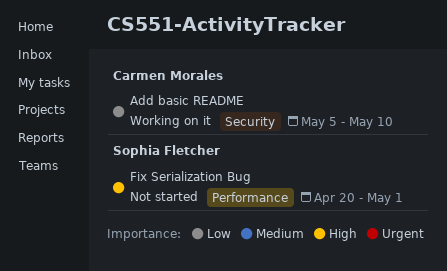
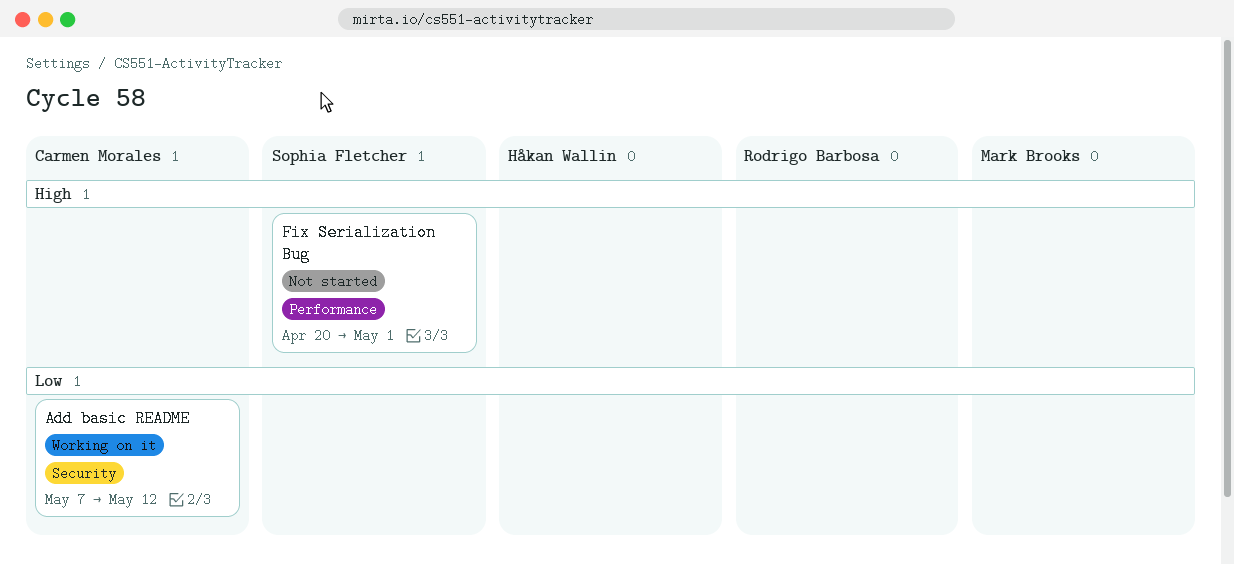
Add basic README, start: May 5 -> May 7
Add basic README, due: May 10 -> May 12

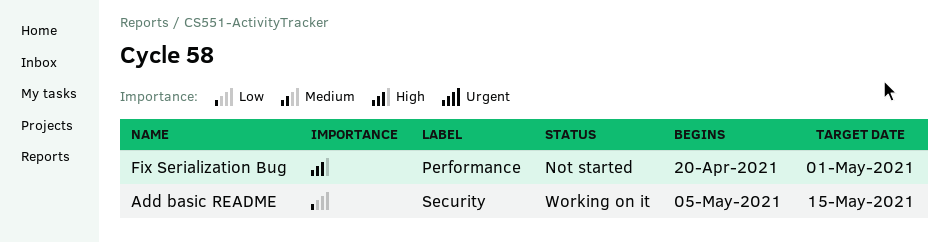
Add basic README, start: May 7 -> May 5
Add basic README, due: May 12 -> May 15

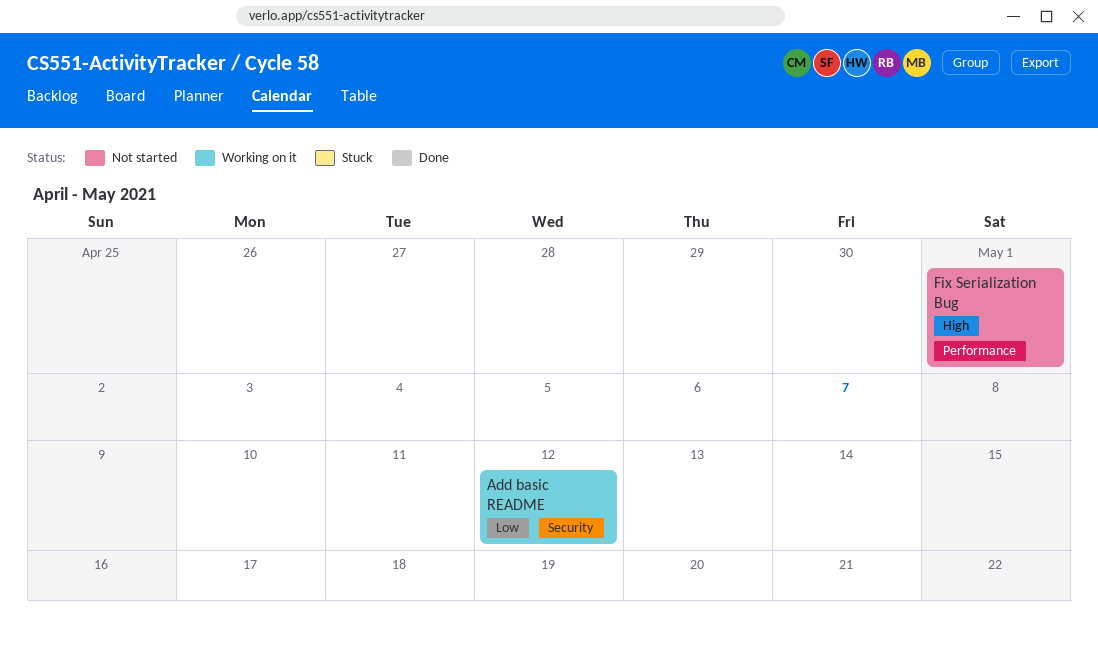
Add basic README, due: May 15 -> May 12

